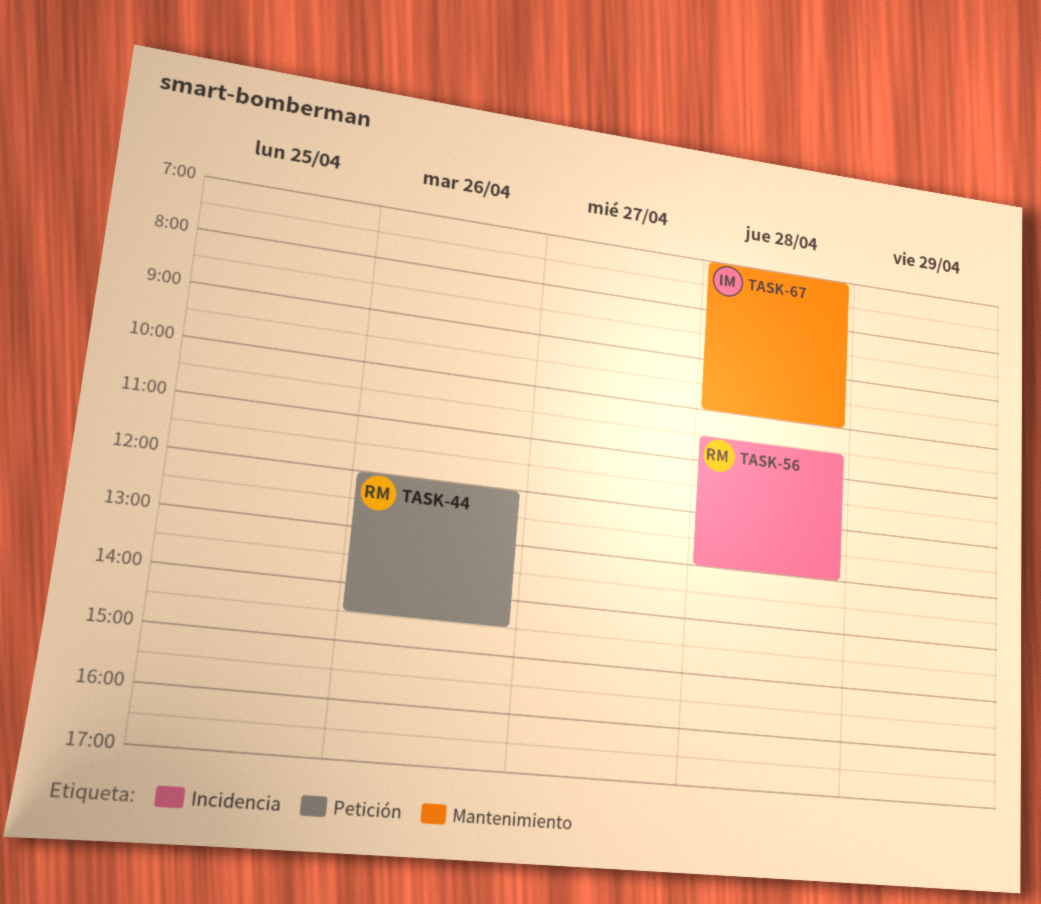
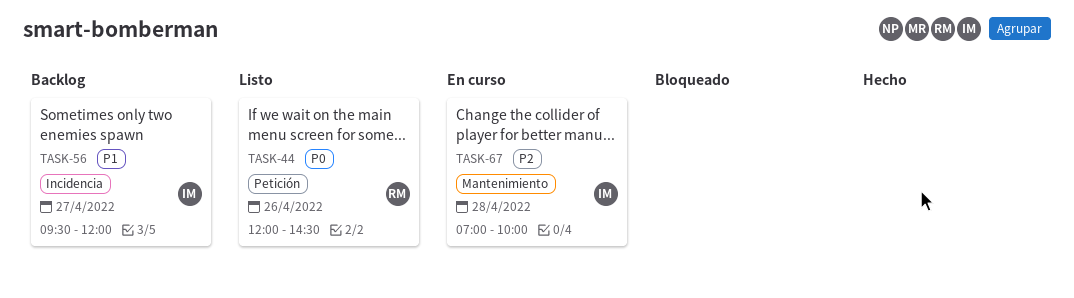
TASK-56, owner: RM -> IM
TASK-56, day: Apr 28 -> Apr 27
TASK-56, begins: 10:30 -> 09:30
TASK-56, ends: 13:00 -> 12:00

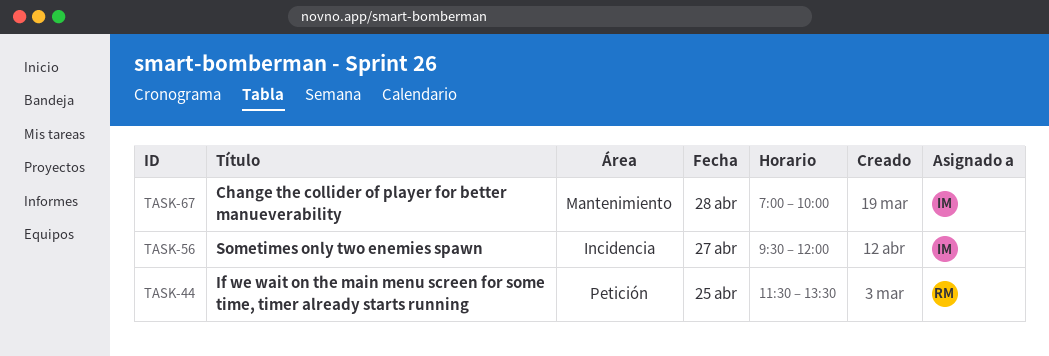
TASK-44, day: Apr 26 -> Apr 25
TASK-44, begins: 12:00 -> 11:30
TASK-44, ends: 14:30 -> 13:30

